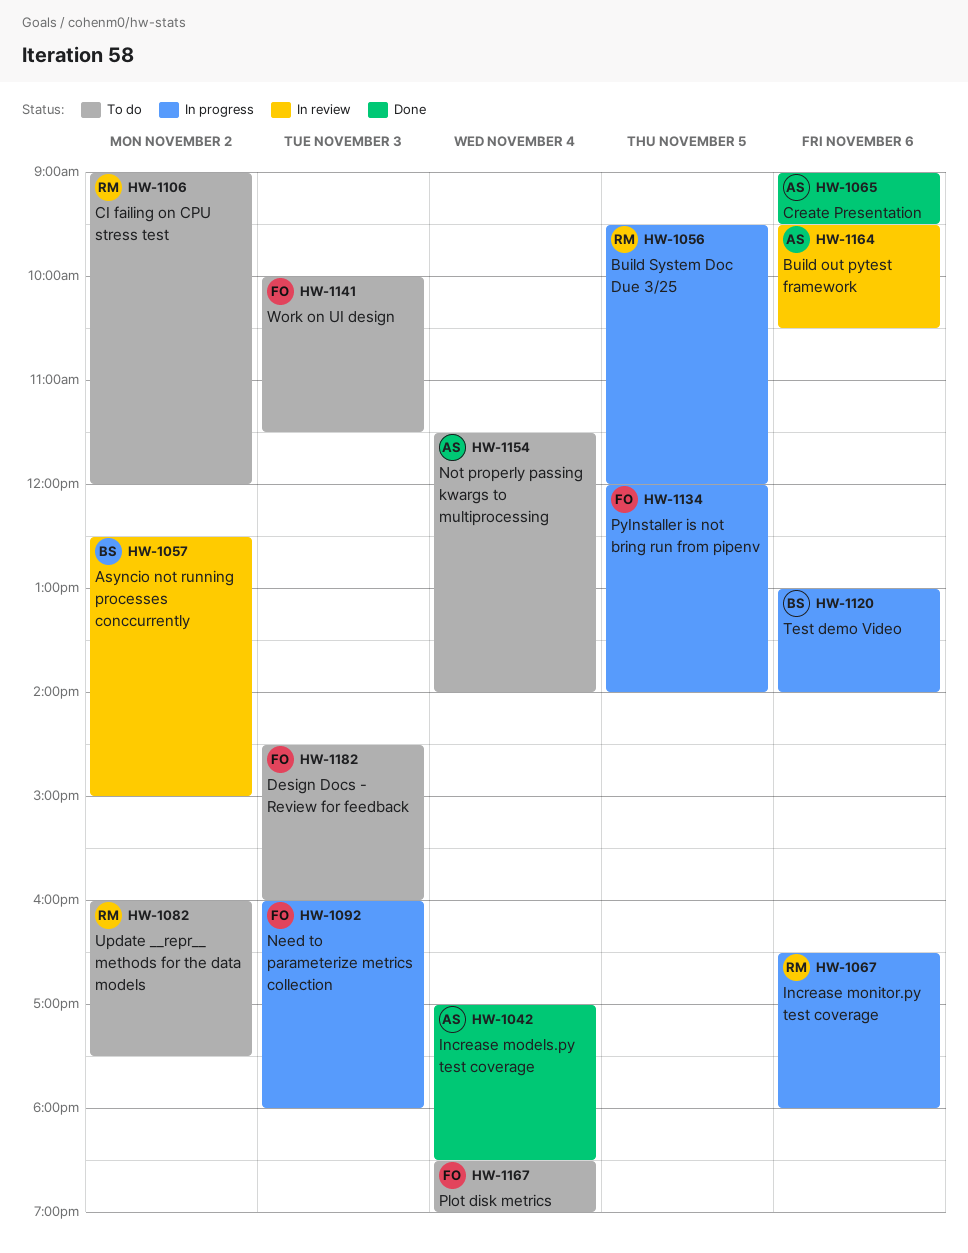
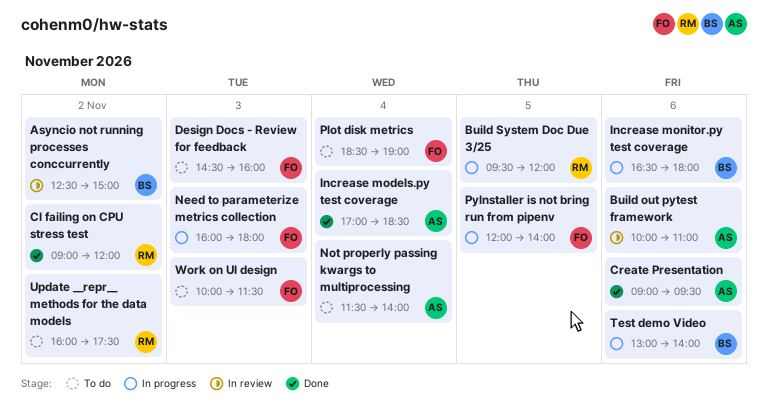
Build out pytest framework, begins: 09:30 -> 10:00
Build out pytest framework, ends: 10:30 -> 11:00
CI failing on CPU stress test, status: To do -> Done
Increase monitor.py test coverage, owner: RM -> BS

